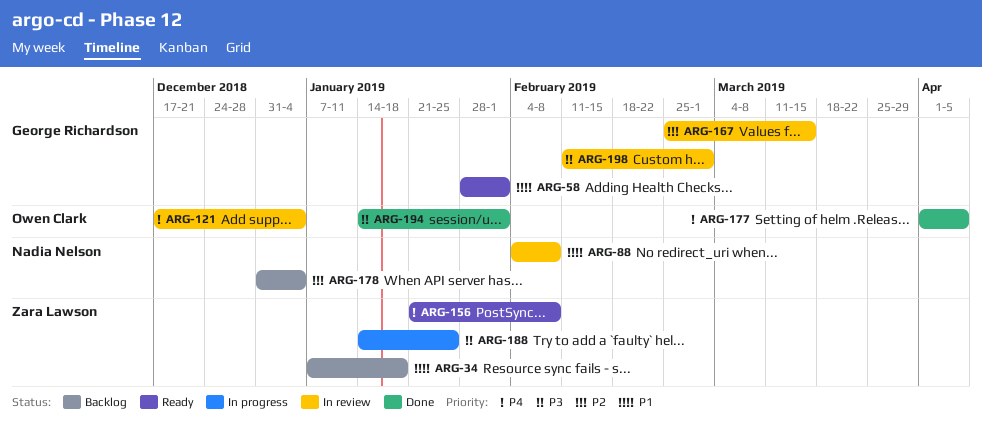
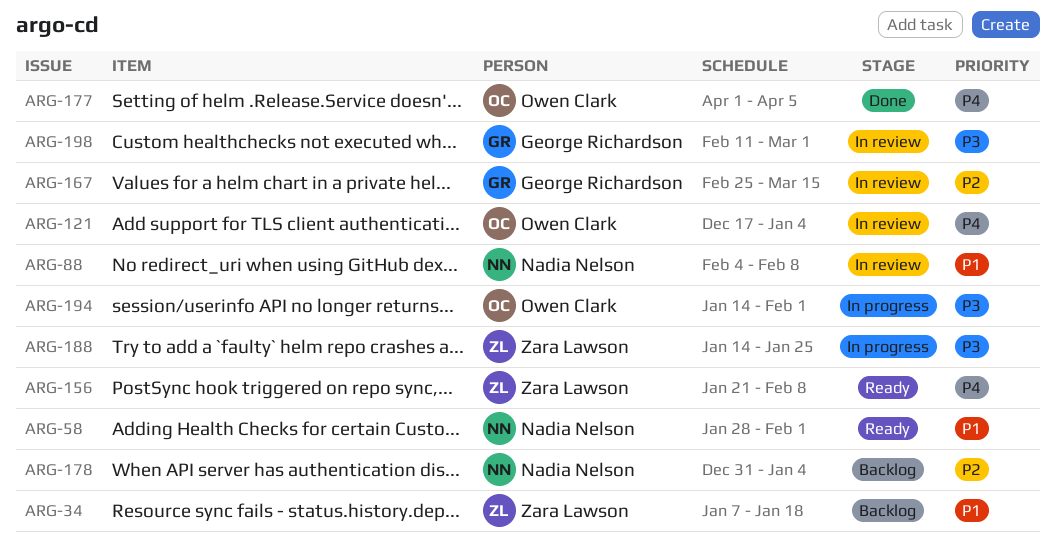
ARG-58, owner: George Richardson -> Nadia Nelson
ARG-194, status: Done -> In progress

